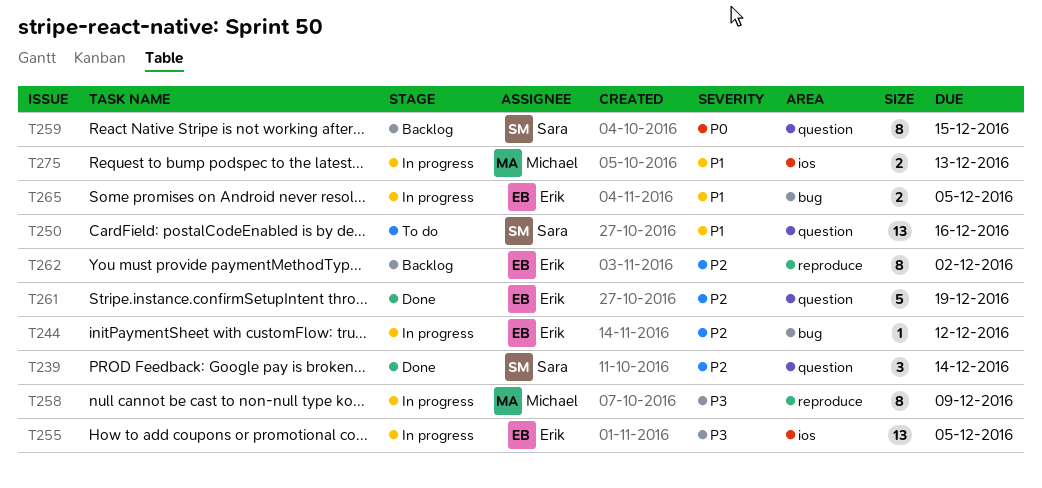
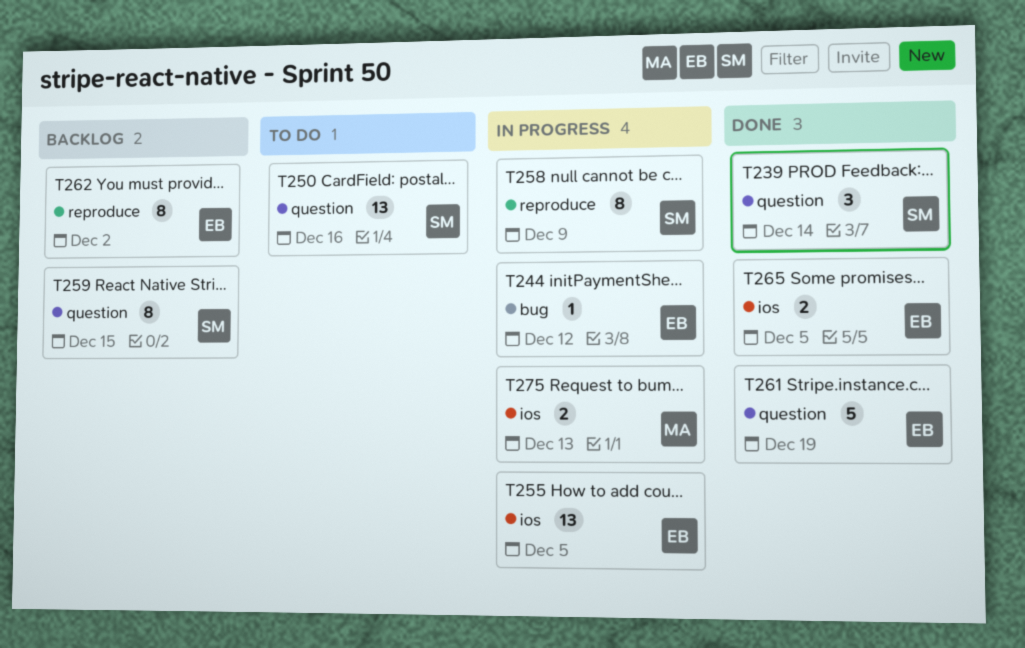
T258, owner: Michael -> Sara
T265, status: In progress -> Done
T265, label: bug -> ios

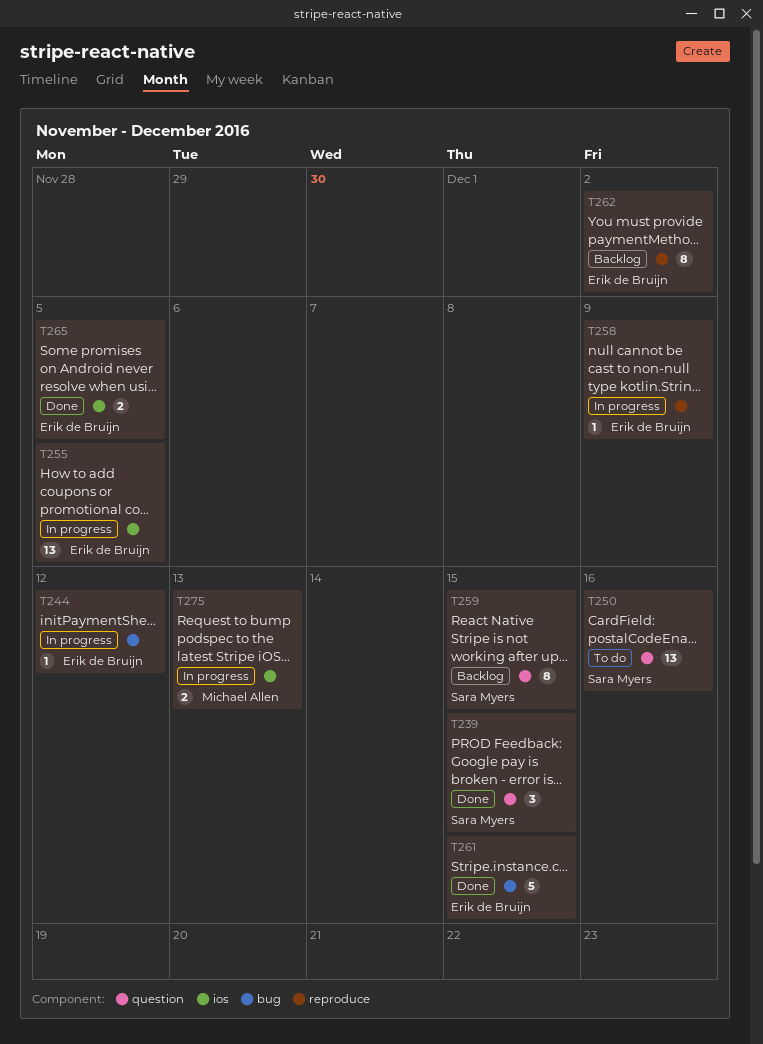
T239, due: Dec 14 -> Dec 15
T258, owner: Sara Myers -> Erik de Bruijn
T258, estimate: 8 -> 1
T261, label: question -> bug
T261, due: Dec 19 -> Dec 15

